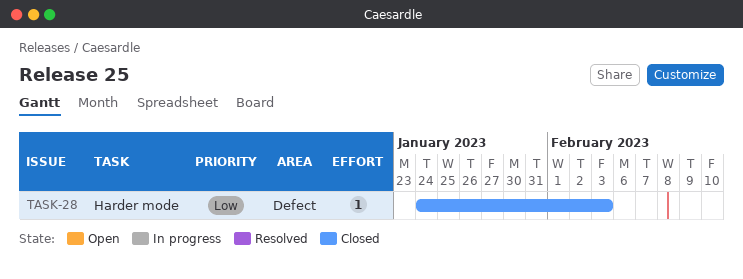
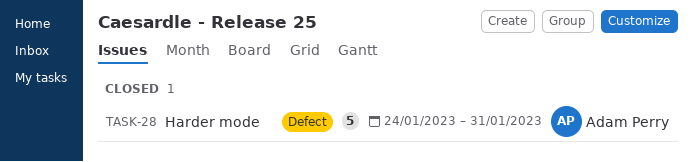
TASK-28, estimate: 1 -> 5
TASK-28, due: Feb 3 -> Jan 31

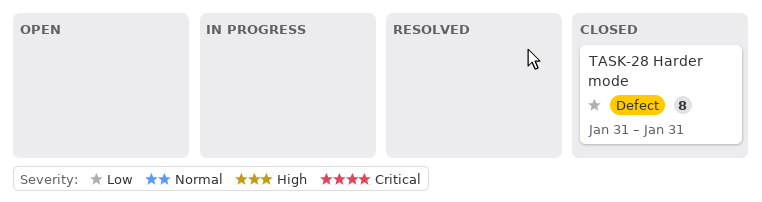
TASK-28, estimate: 5 -> 8
TASK-28, start: Jan 24 -> Jan 31

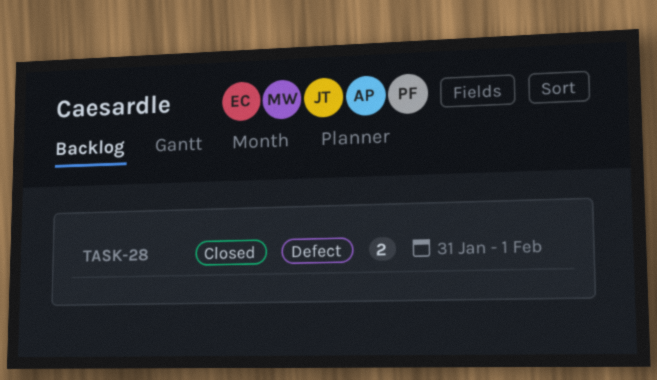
TASK-28, estimate: 8 -> 2
TASK-28, due: Jan 31 -> Feb 1

